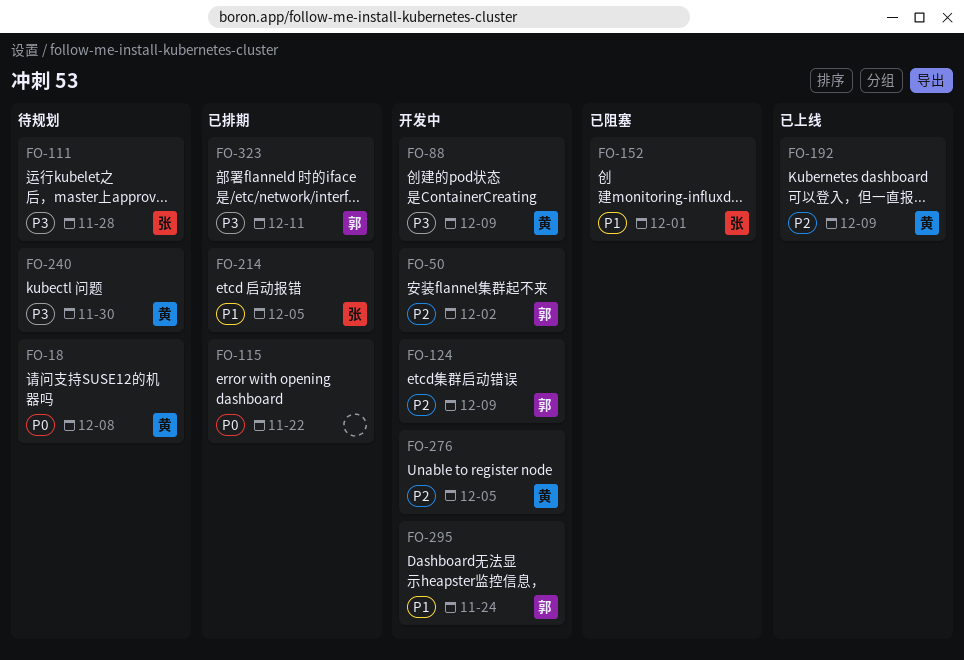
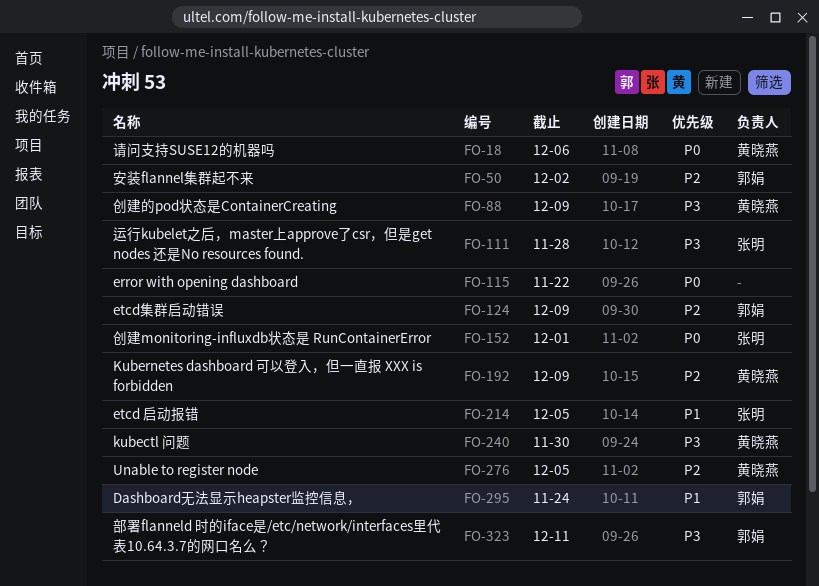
FO-18, due: Dec 8 -> Dec 6
FO-152, priority: P1 -> P0

